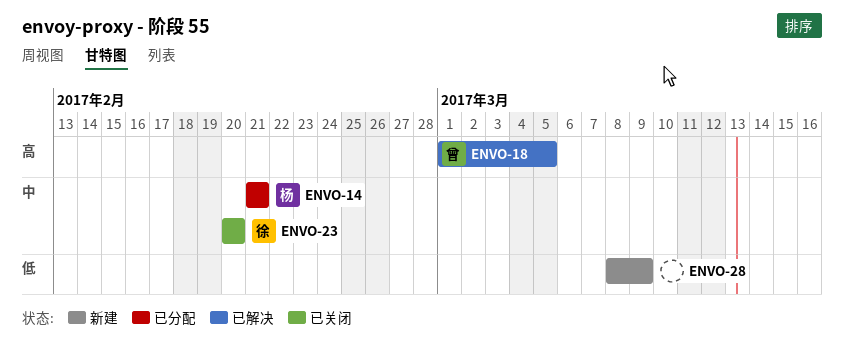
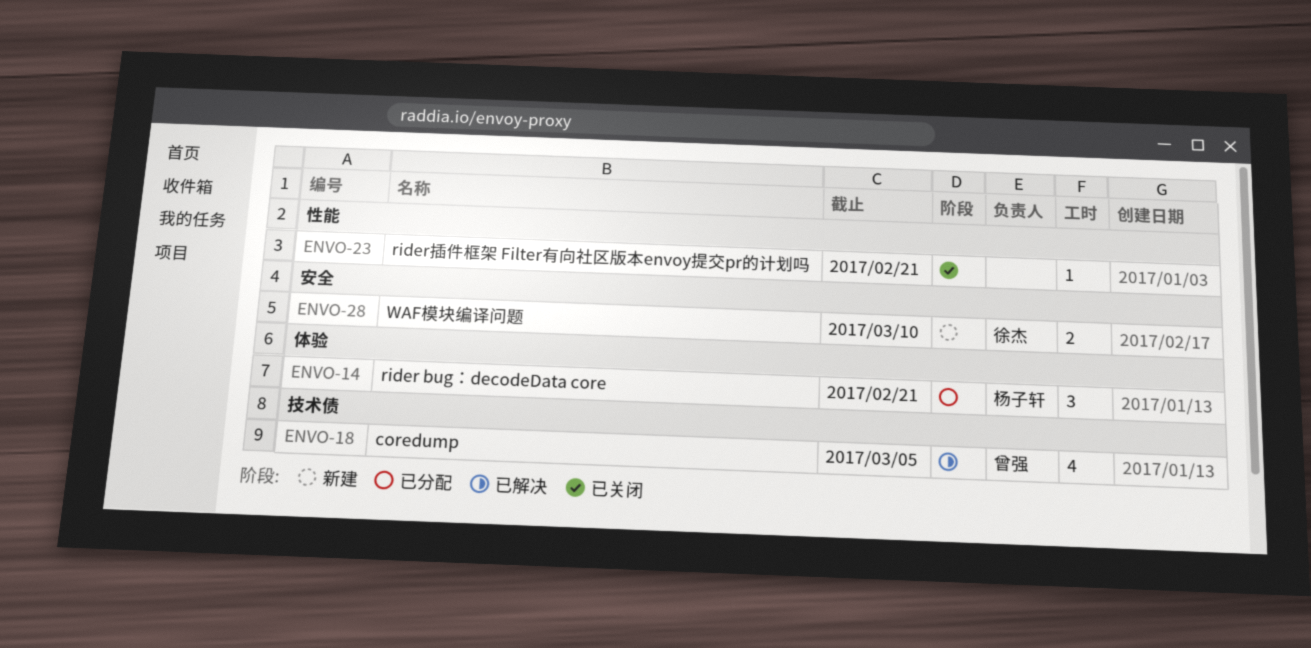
ENVO-23, owner: 徐杰 -> none
ENVO-23, due: Feb 20 -> Feb 21
ENVO-28, owner: none -> 徐杰
ENVO-28, due: Mar 9 -> Mar 10

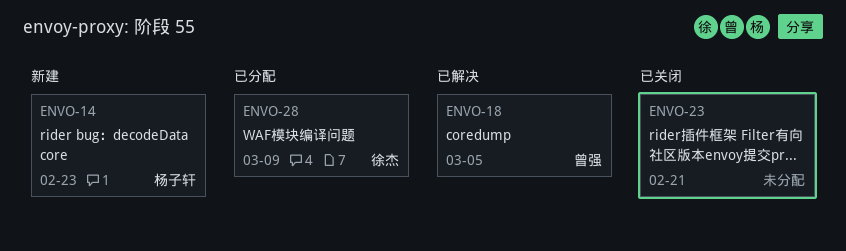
ENVO-14, status: 已分配 -> 新建
ENVO-14, due: Feb 21 -> Feb 23
ENVO-28, status: 新建 -> 已分配
ENVO-28, due: Mar 10 -> Mar 9

